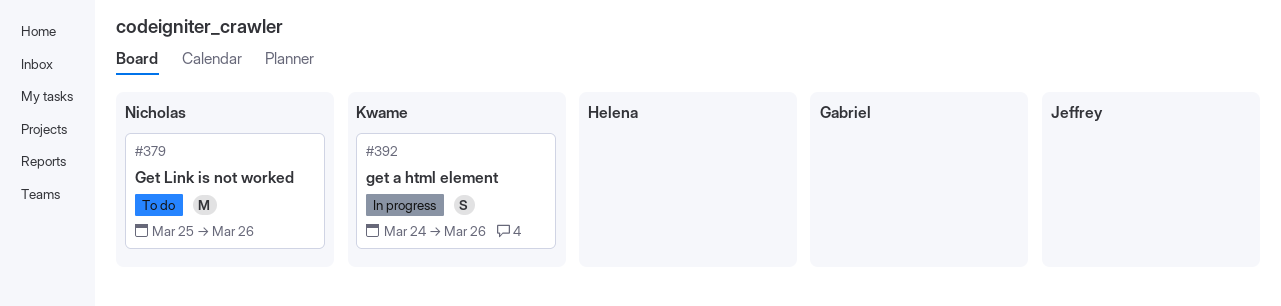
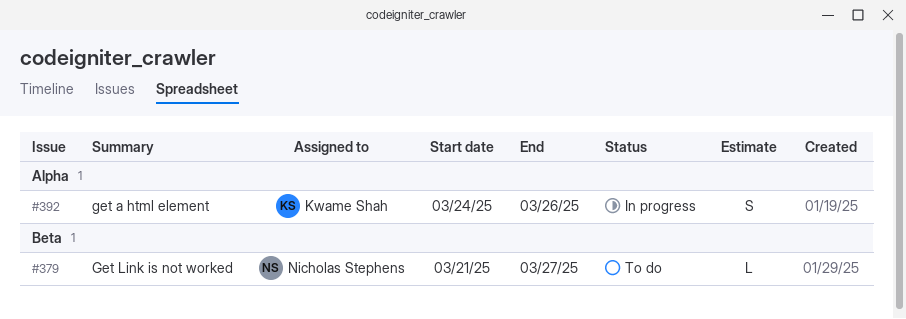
#379, estimate: M -> L
#379, start: Mar 25 -> Mar 21
#379, due: Mar 26 -> Mar 27

